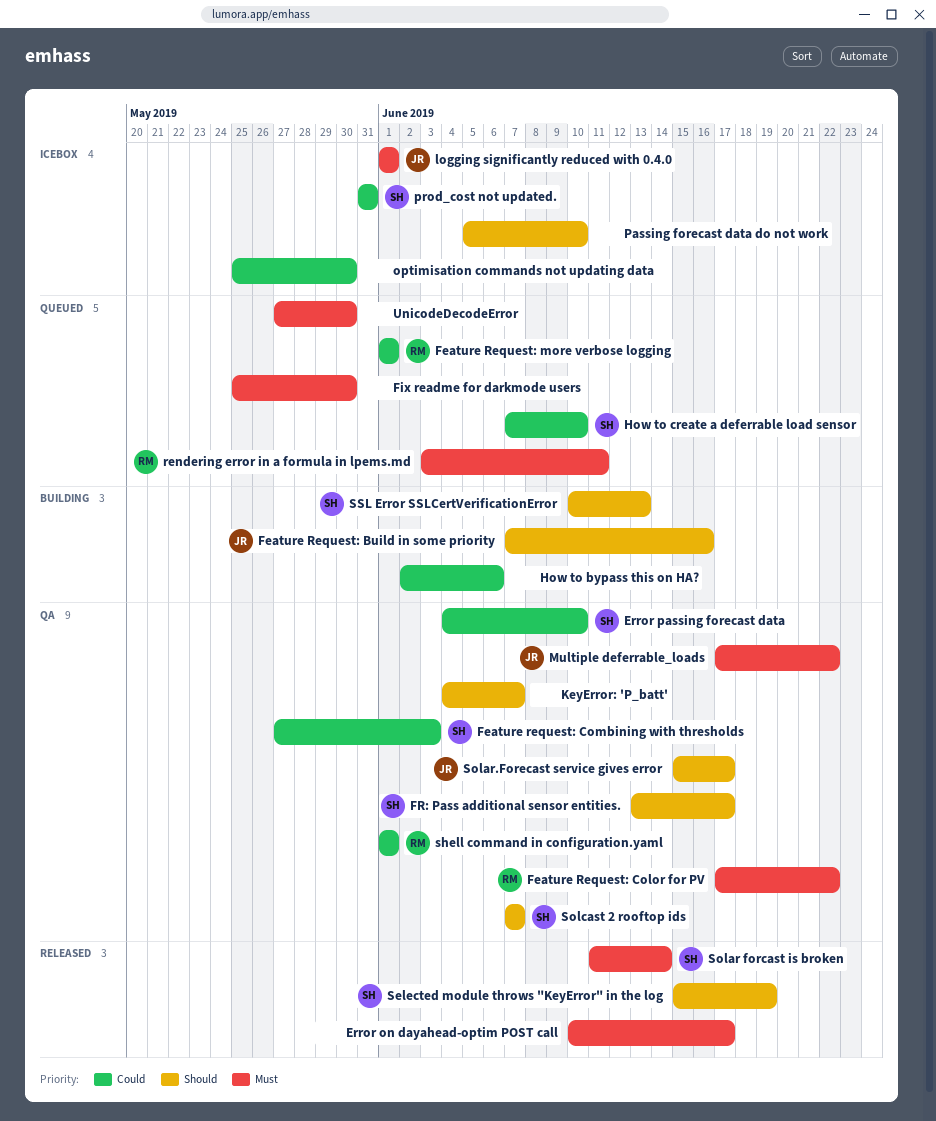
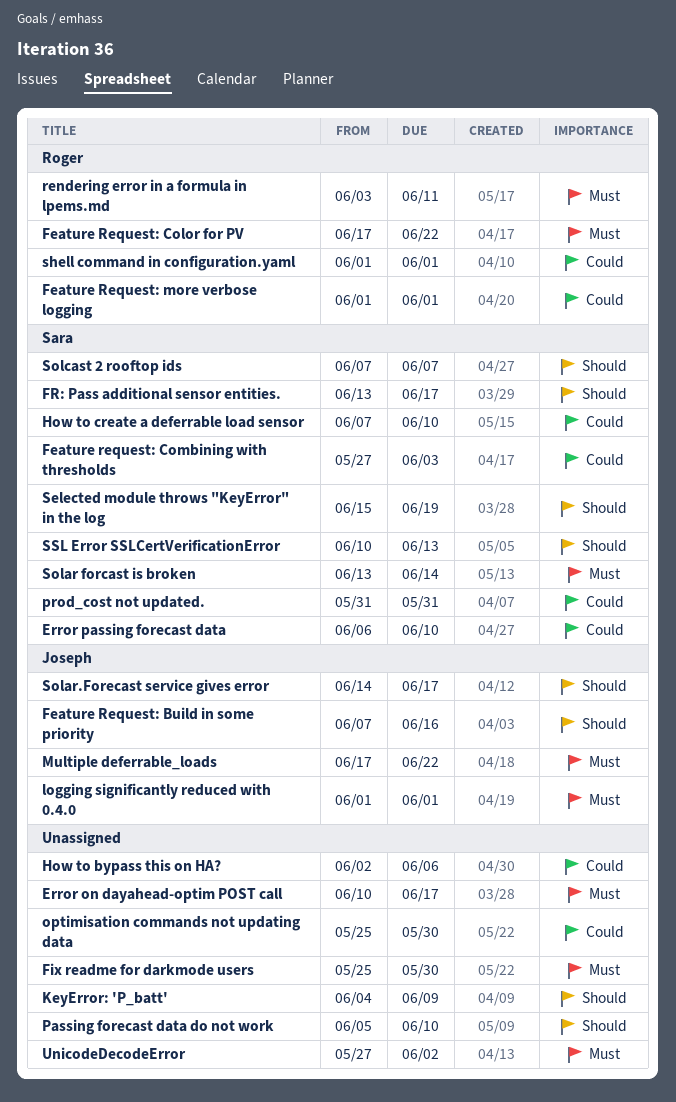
Error passing forecast data, start: Jun 4 -> Jun 6
KeyError: 'P_batt', due: Jun 7 -> Jun 9
Solar forcast is broken, start: Jun 11 -> Jun 13
Solar.Forecast service gives error, start: Jun 15 -> Jun 14
UnicodeDecodeError, due: May 30 -> Jun 2

